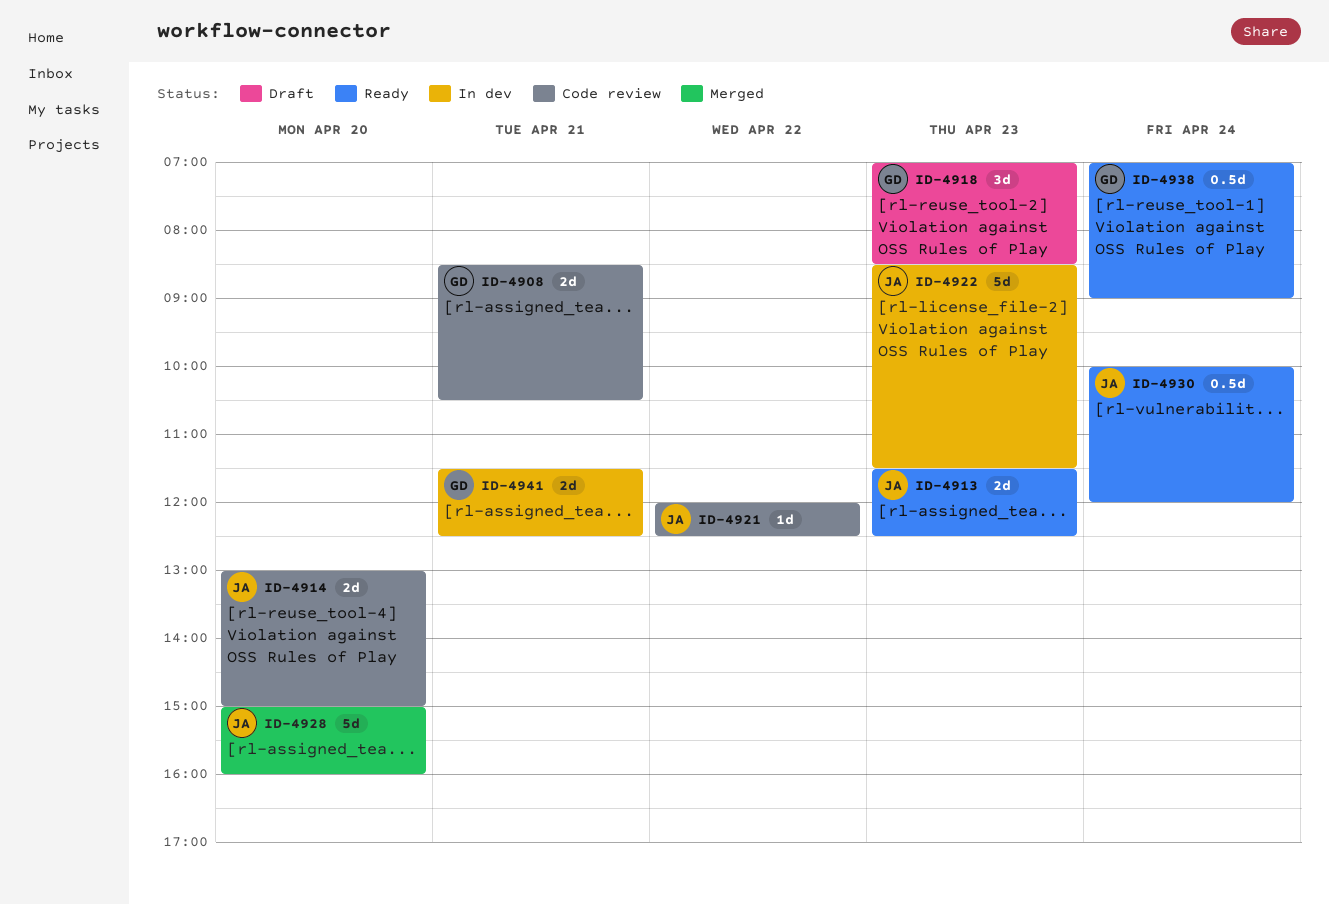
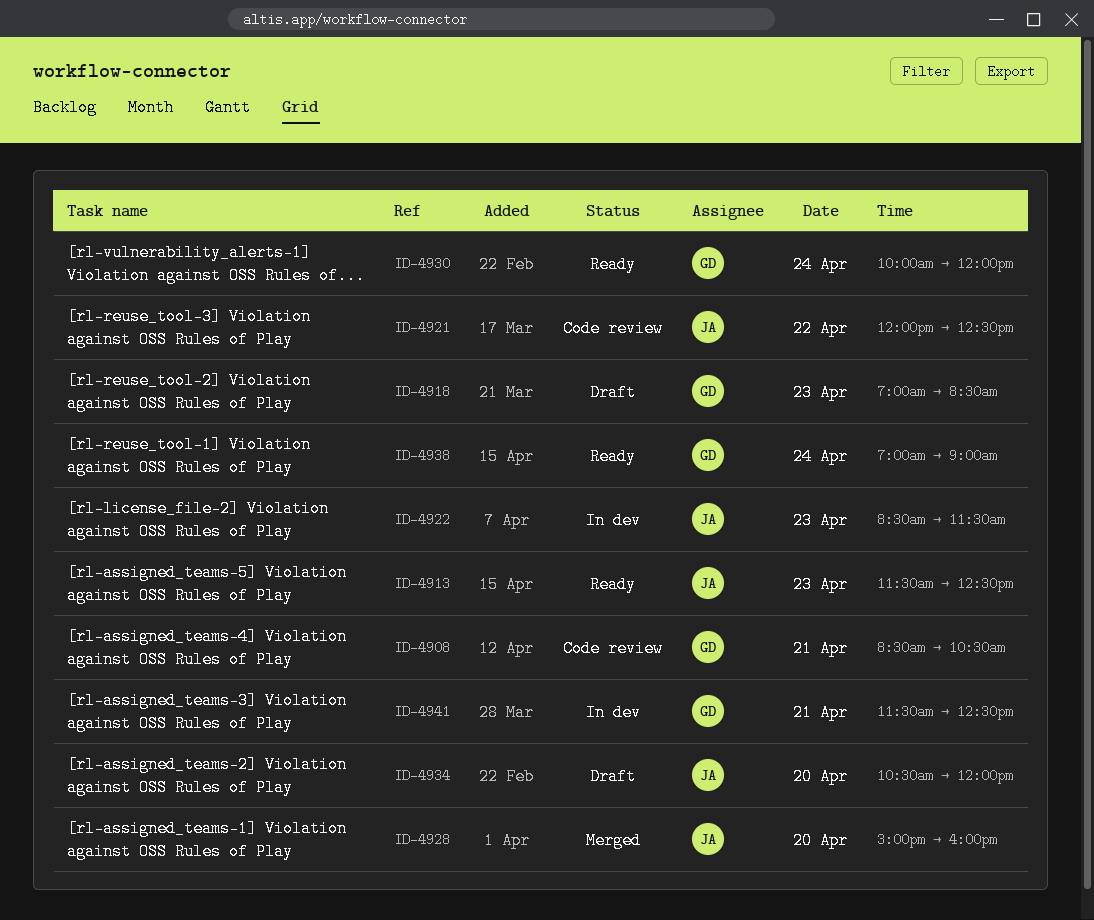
ID-4914: present -> none
ID-4930, owner: JA -> GD
ID-4934: none -> present

